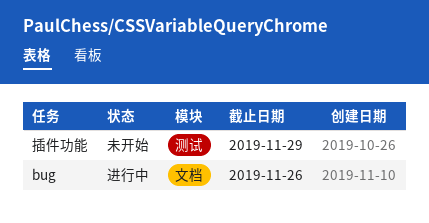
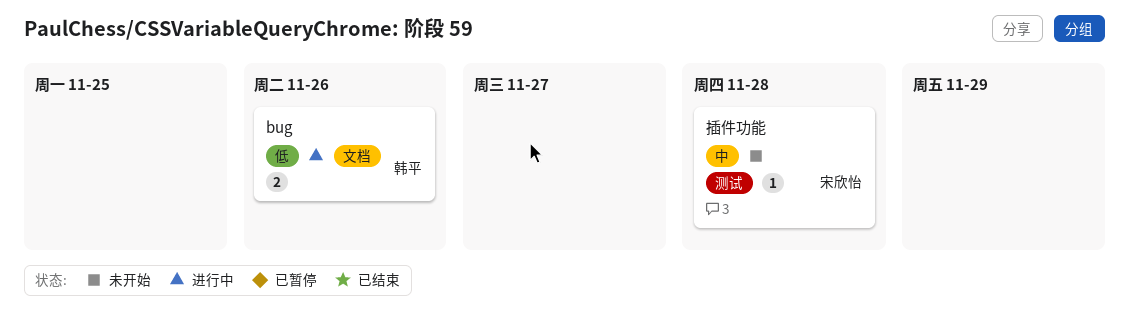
插件功能, due: Nov 29 -> Nov 28

